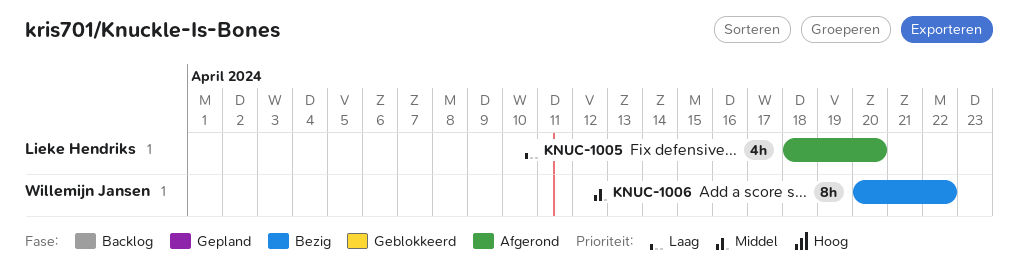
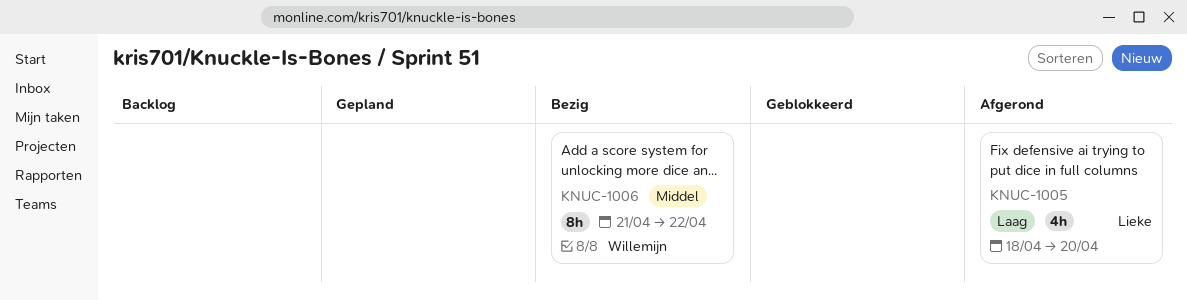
KNUC-1006, start: Apr 20 -> Apr 21

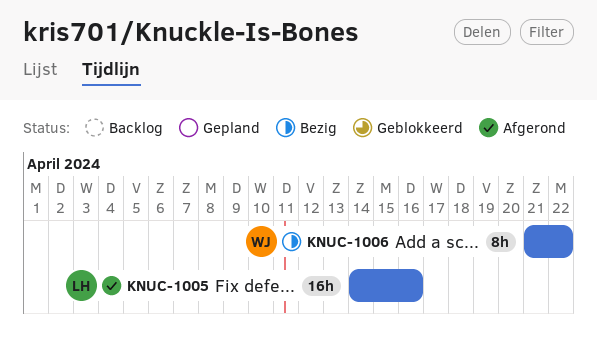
KNUC-1005, estimate: 4h -> 16h
KNUC-1005, start: Apr 18 -> Apr 14
KNUC-1005, due: Apr 20 -> Apr 16

